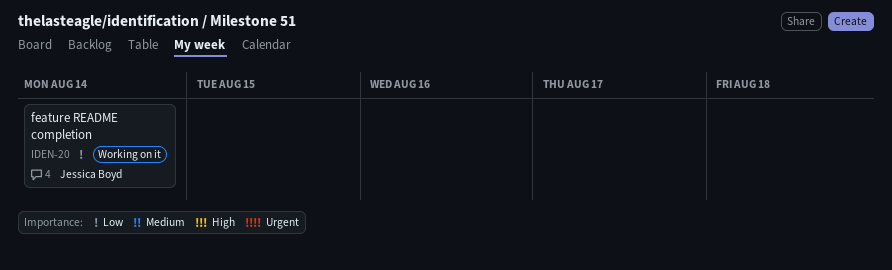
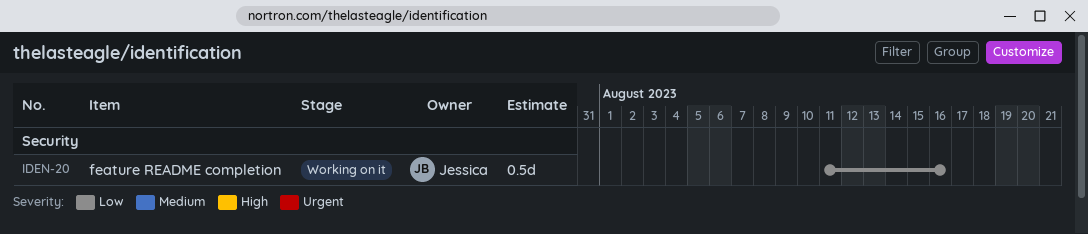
IDEN-20, due: Aug 14 -> Aug 16

